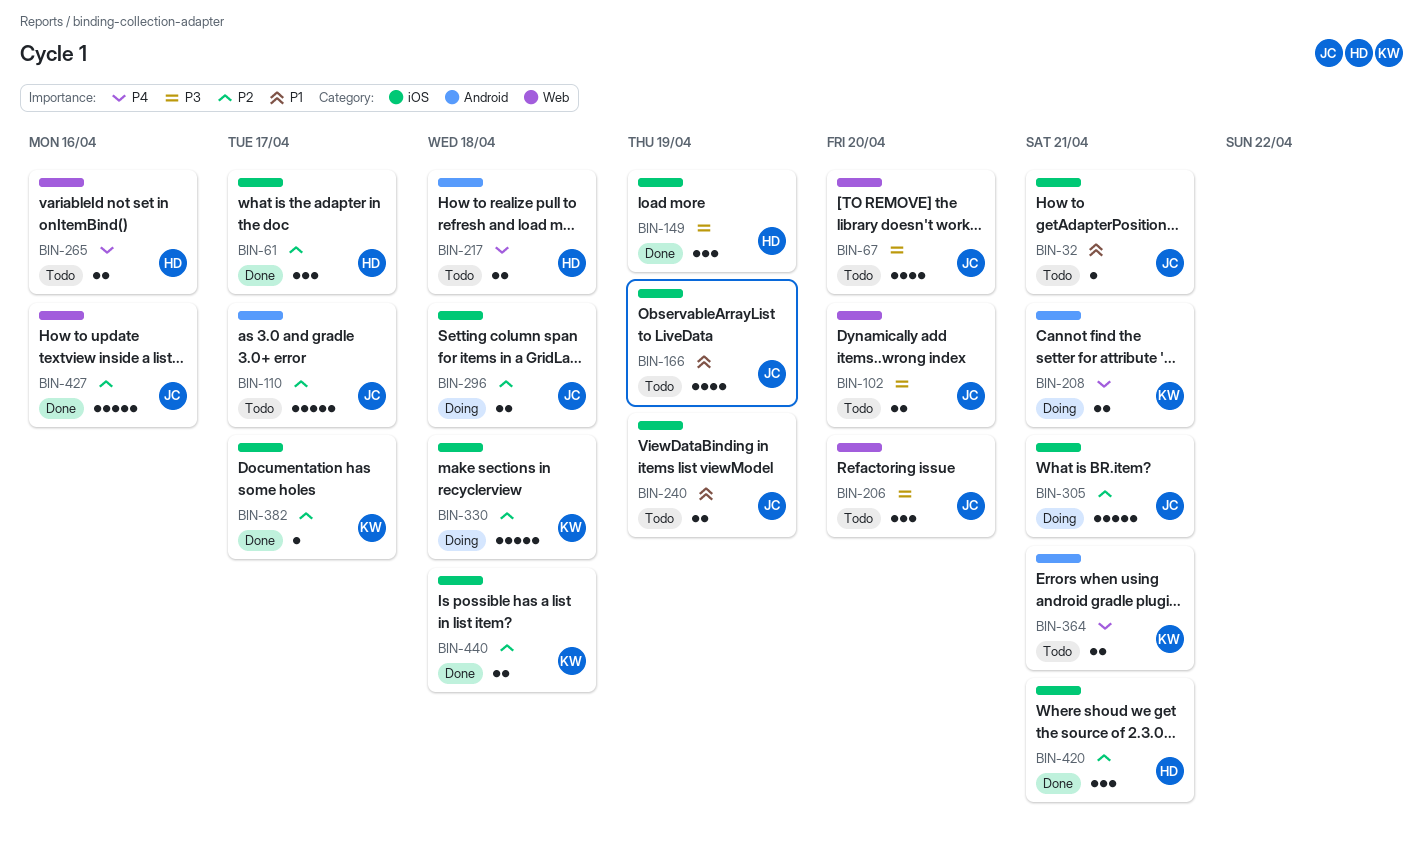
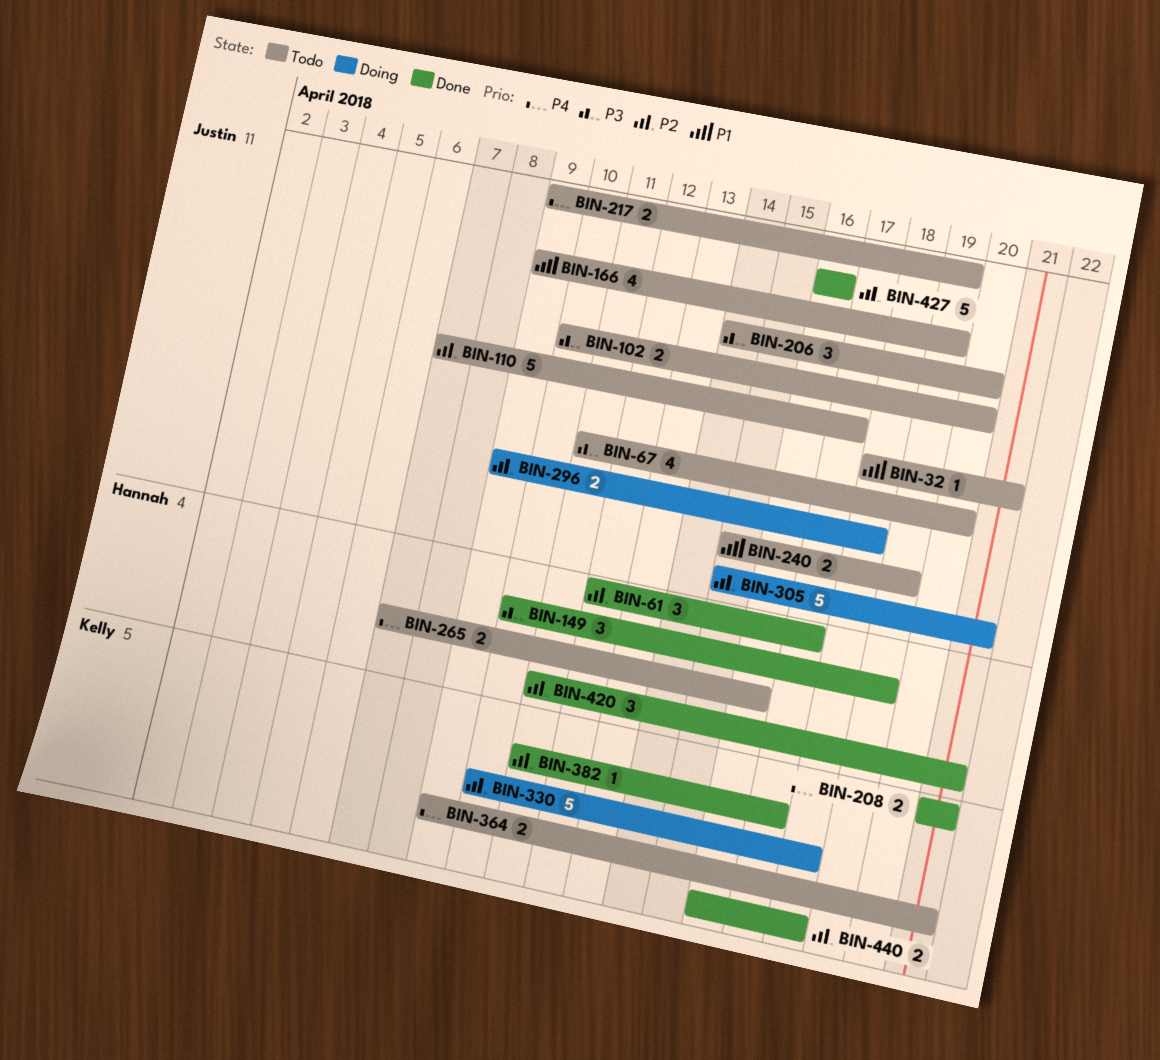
BIN-208, status: Doing -> Done
BIN-217, owner: Hannah -> Justin
BIN-217, due: Apr 18 -> Apr 19

